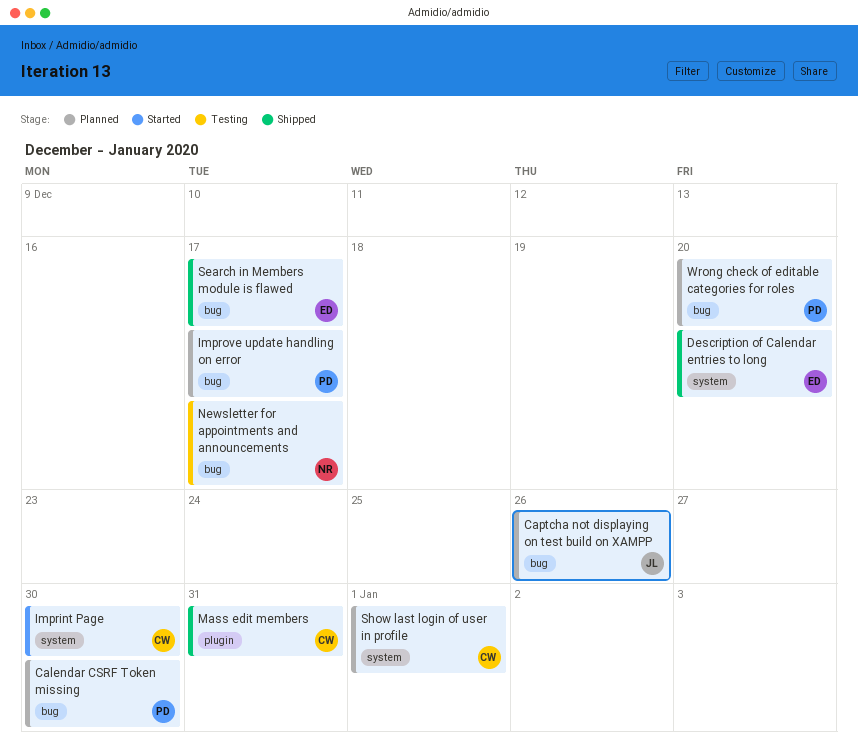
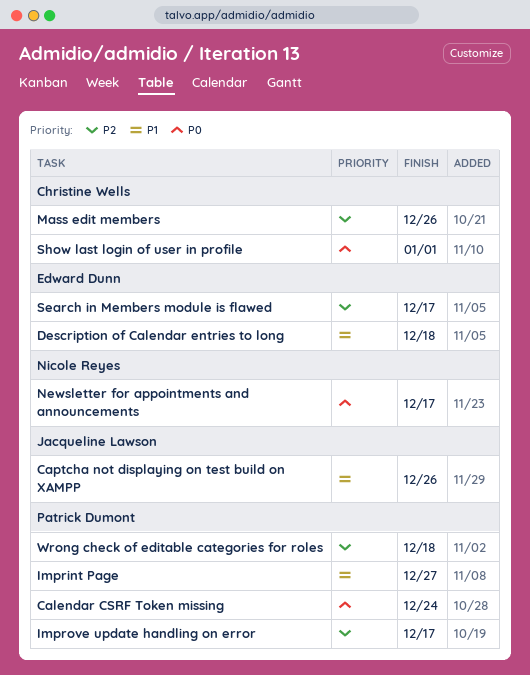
Calendar CSRF Token missing, due: Dec 30 -> Dec 24
Description of Calendar entries to long, due: Dec 20 -> Dec 18
Imprint Page, owner: Christine Wells -> Patrick Dumont
Imprint Page, due: Dec 30 -> Dec 27
Mass edit members, due: Dec 31 -> Dec 26
Wrong check of editable categories for roles, due: Dec 20 -> Dec 18

